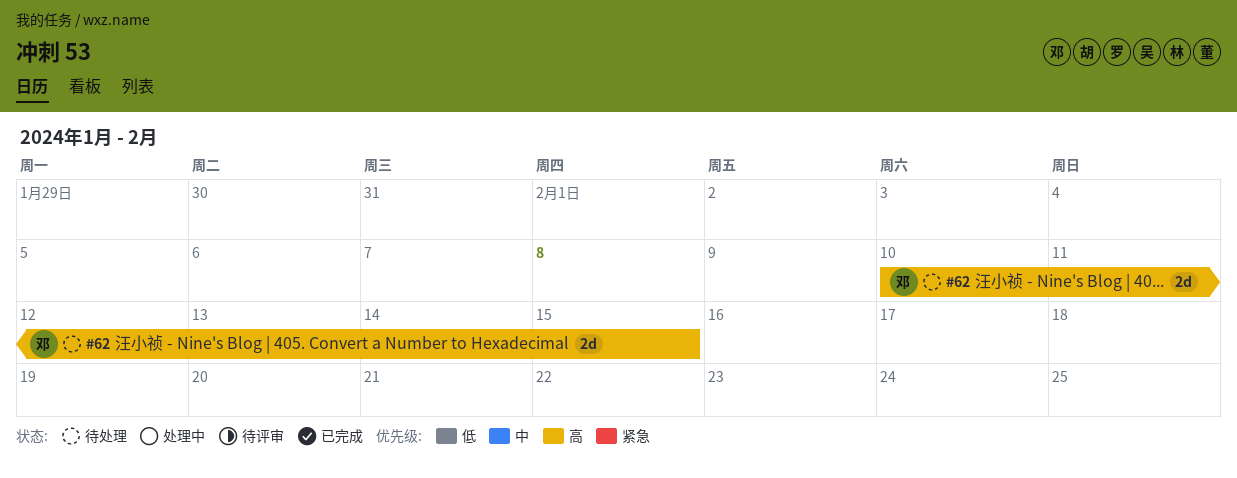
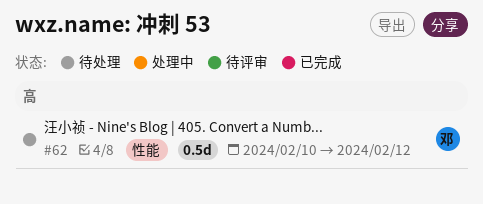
#62, estimate: 2d -> 0.5d
#62, due: Feb 15 -> Feb 12

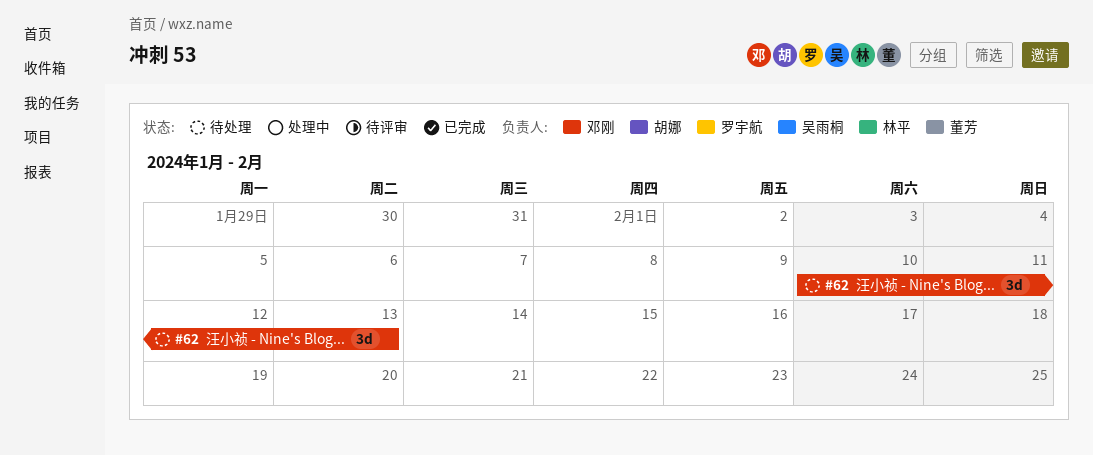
#62, estimate: 0.5d -> 3d
#62, due: Feb 12 -> Feb 13

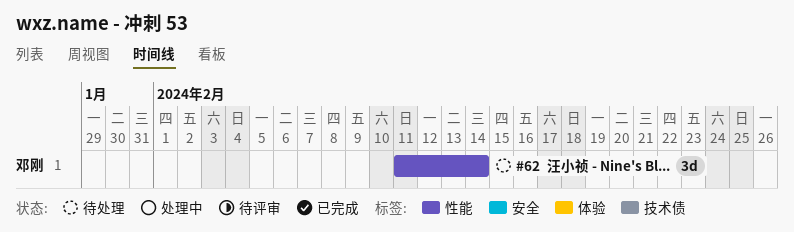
#62, start: Feb 10 -> Feb 11
#62, due: Feb 13 -> Feb 14

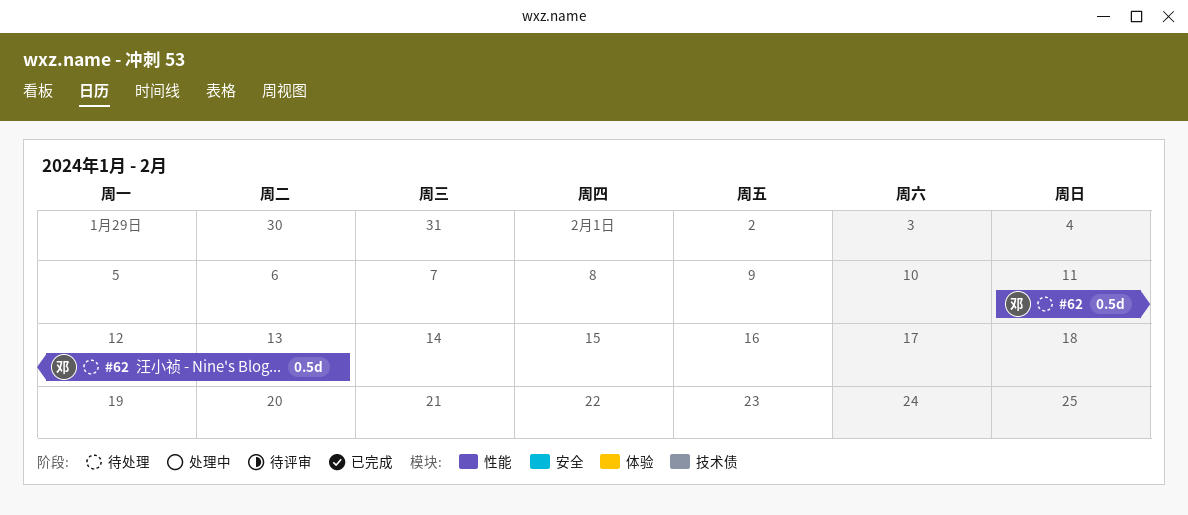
#62, estimate: 3d -> 0.5d
#62, due: Feb 14 -> Feb 13

